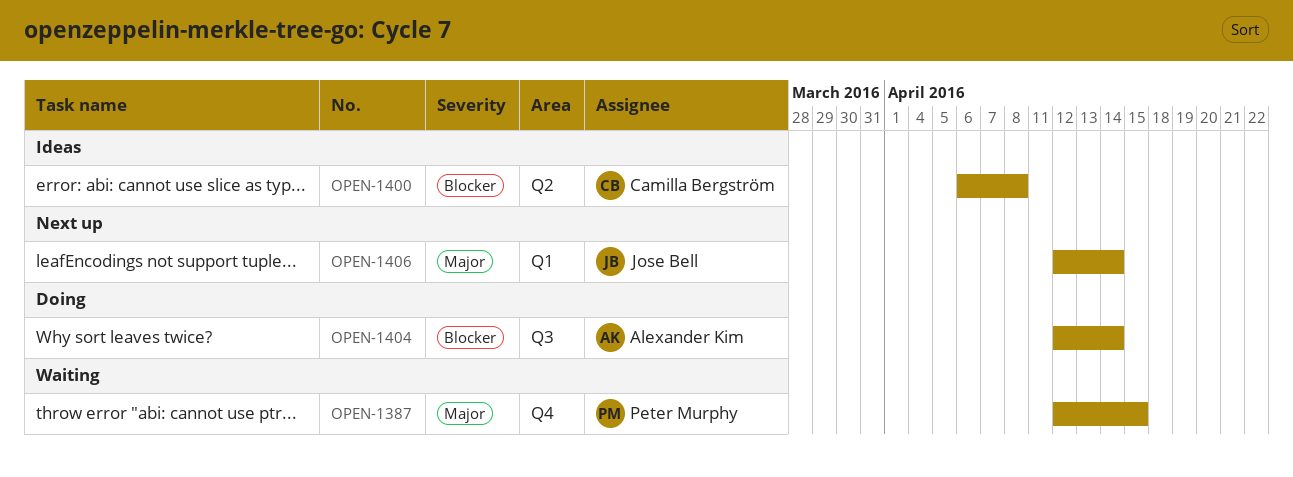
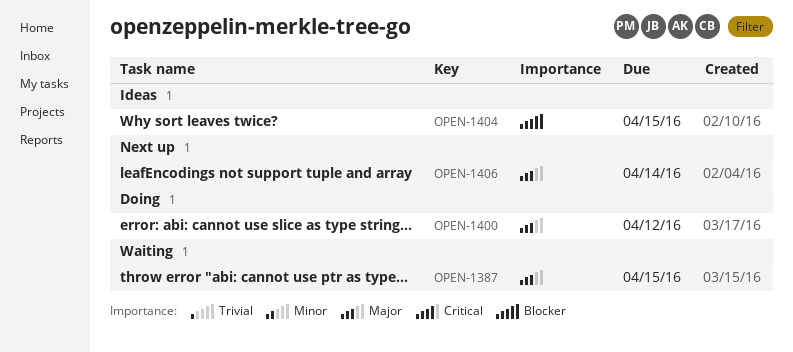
OPEN-1400, status: Ideas -> Doing
OPEN-1400, priority: Blocker -> Major
OPEN-1400, due: Apr 8 -> Apr 12
OPEN-1404, status: Doing -> Ideas
OPEN-1404, due: Apr 14 -> Apr 15

